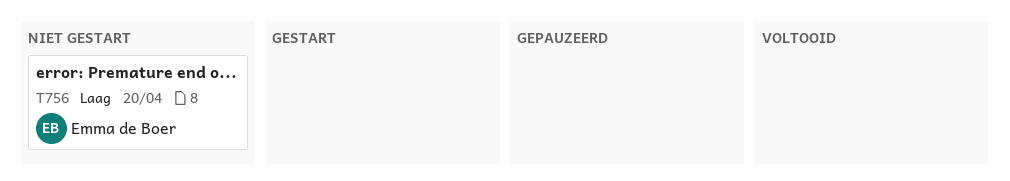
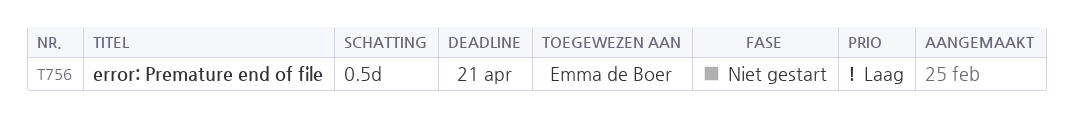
T756, due: Apr 20 -> Apr 21

